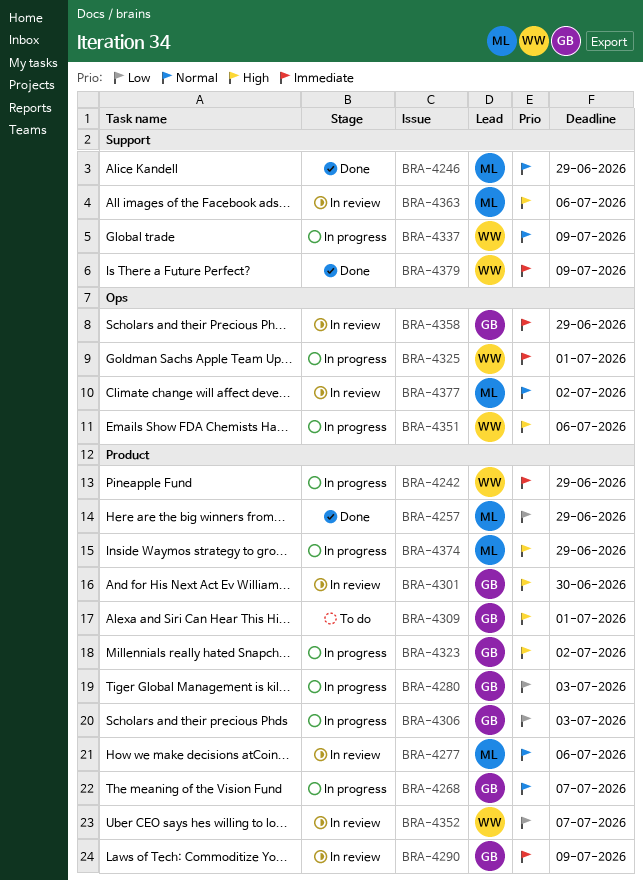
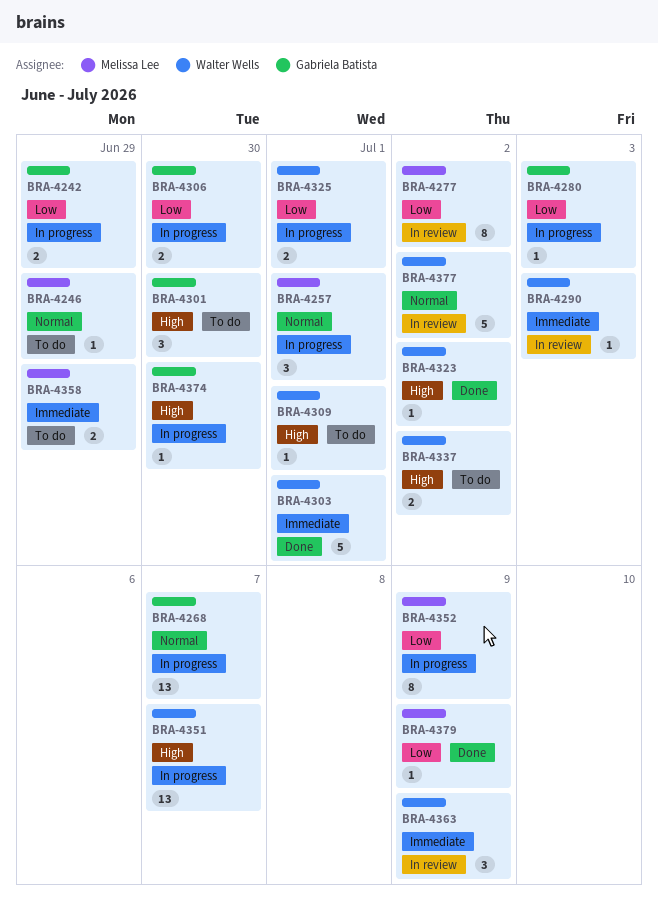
BRA-4242, owner: Walter Wells -> Gabriela Batista
BRA-4242, priority: Immediate -> Low
BRA-4246, status: Done -> To do
BRA-4257, status: Done -> In progress
BRA-4257, priority: Low -> Normal
BRA-4257, due: Jun 29 -> Jul 1
BRA-4277, priority: Normal -> Low
BRA-4277, due: Jul 6 -> Jul 2
BRA-4290, owner: Gabriela Batista -> Walter Wells
BRA-4290, due: Jul 9 -> Jul 3
BRA-4301, status: In review -> To do
BRA-4303: none -> present
BRA-4306, due: Jul 3 -> Jun 30
BRA-4309, owner: Gabriela Batista -> Walter Wells
BRA-4323, status: In progress -> Done
BRA-4323, owner: Gabriela Batista -> Walter Wells
BRA-4325, priority: Immediate -> Low
BRA-4337, status: In progress -> To do
BRA-4337, priority: Normal -> High
BRA-4337, due: Jul 9 -> Jul 2
BRA-4351, due: Jul 6 -> Jul 7
BRA-4352, status: In review -> In progress
BRA-4352, owner: Walter Wells -> Melissa Lee
BRA-4352, due: Jul 7 -> Jul 9
BRA-4358, status: In review -> To do
BRA-4358, owner: Gabriela Batista -> Melissa Lee
BRA-4363, owner: Melissa Lee -> Walter Wells
BRA-4363, priority: High -> Immediate
BRA-4363, due: Jul 6 -> Jul 9
BRA-4374, owner: Melissa Lee -> Gabriela Batista
BRA-4374, due: Jun 29 -> Jun 30
BRA-4377, owner: Melissa Lee -> Walter Wells
BRA-4379, owner: Walter Wells -> Melissa Lee
BRA-4379, priority: Immediate -> Low

